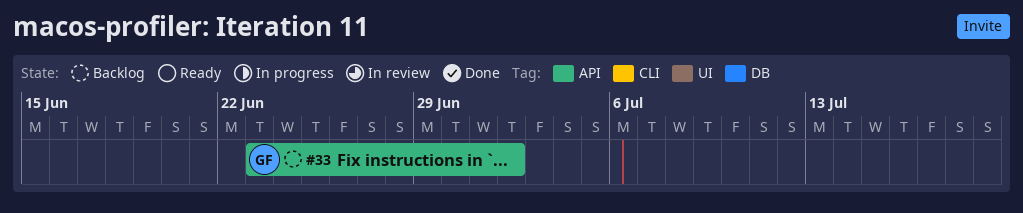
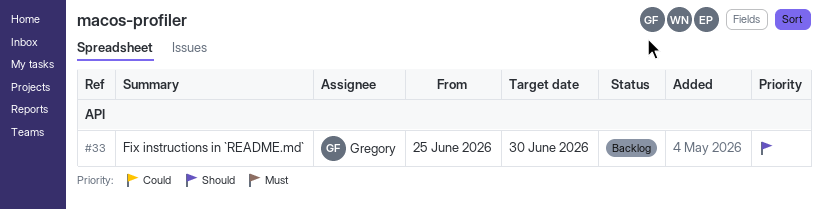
#33, start: Jun 23 -> Jun 25
#33, due: Jul 2 -> Jun 30

